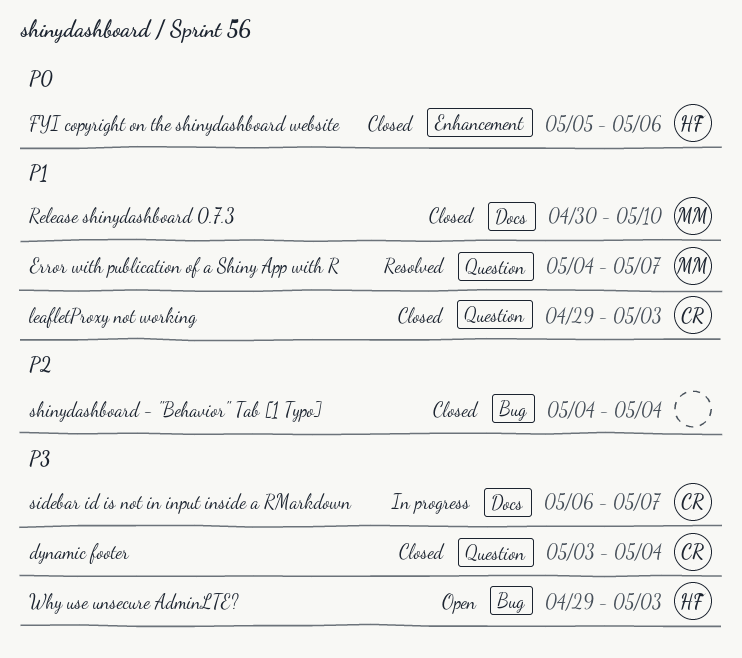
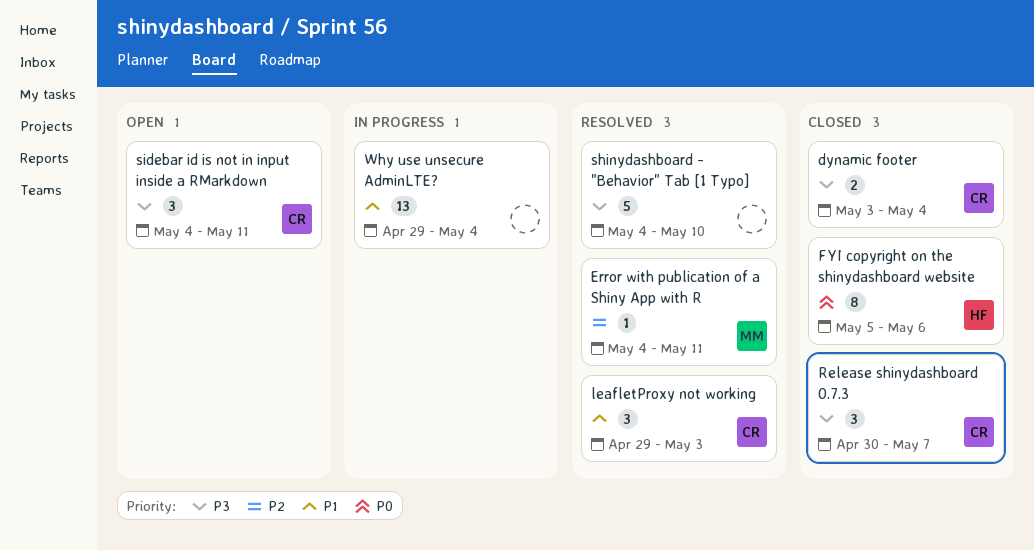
Error with publication of a Shiny App with R, priority: P1 -> P2
Error with publication of a Shiny App with R, due: May 7 -> May 11
leafletProxy not working, status: Closed -> Resolved
Release shinydashboard 0.7.3, owner: MM -> CR
Release shinydashboard 0.7.3, priority: P1 -> P3
Release shinydashboard 0.7.3, due: May 10 -> May 7
shinydashboard - "Behavior" Tab [1 Typo], status: Closed -> Resolved
shinydashboard - "Behavior" Tab [1 Typo], priority: P2 -> P3
shinydashboard - "Behavior" Tab [1 Typo], due: May 4 -> May 10
sidebar id is not in input inside a RMarkdown, status: In progress -> Open
sidebar id is not in input inside a RMarkdown, start: May 6 -> May 4
sidebar id is not in input inside a RMarkdown, due: May 7 -> May 11
Why use unsecure AdminLTE?, status: Open -> In progress
Why use unsecure AdminLTE?, owner: HF -> none
Why use unsecure AdminLTE?, priority: P3 -> P1
Why use unsecure AdminLTE?, due: May 3 -> May 4

